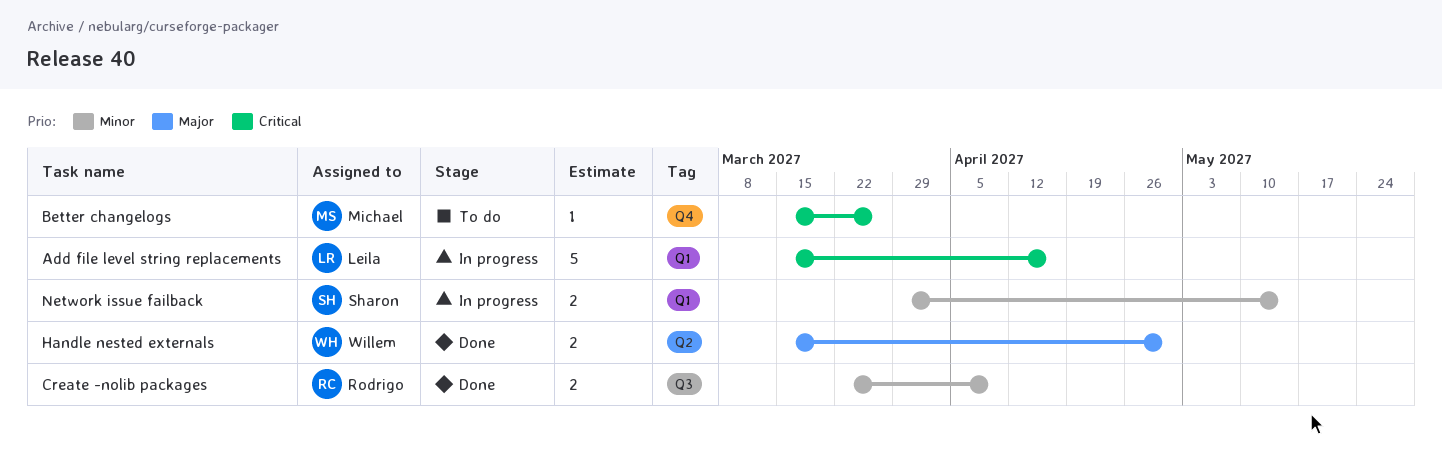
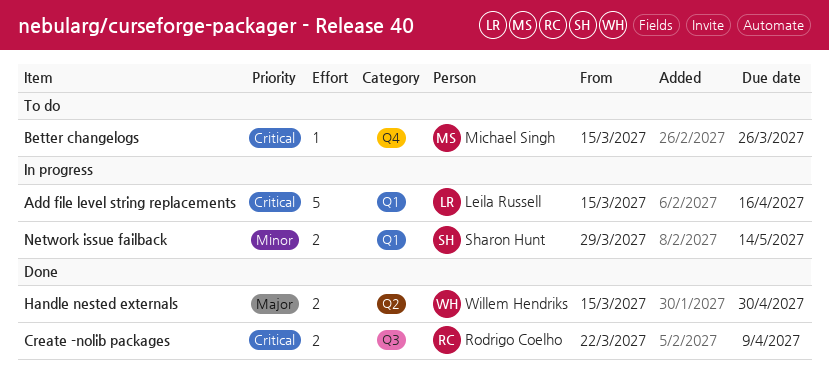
Create -nolib packages, priority: Minor -> Critical

